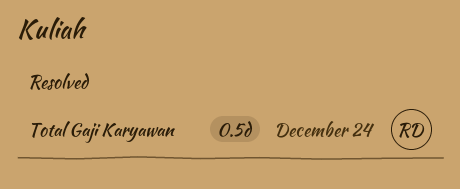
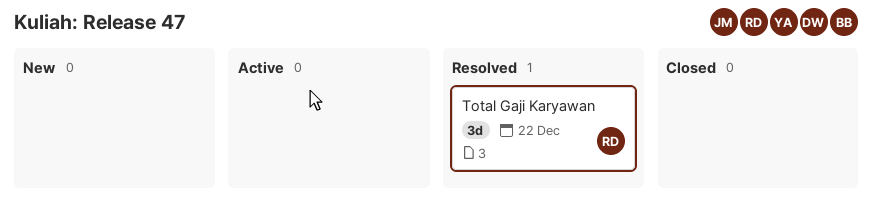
Total Gaji Karyawan, estimate: 0.5d -> 3d
Total Gaji Karyawan, due: Dec 24 -> Dec 22

